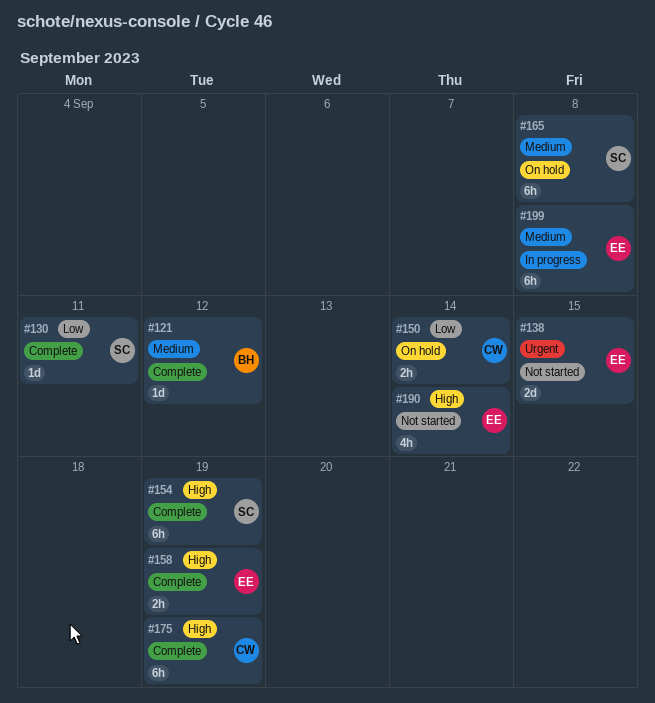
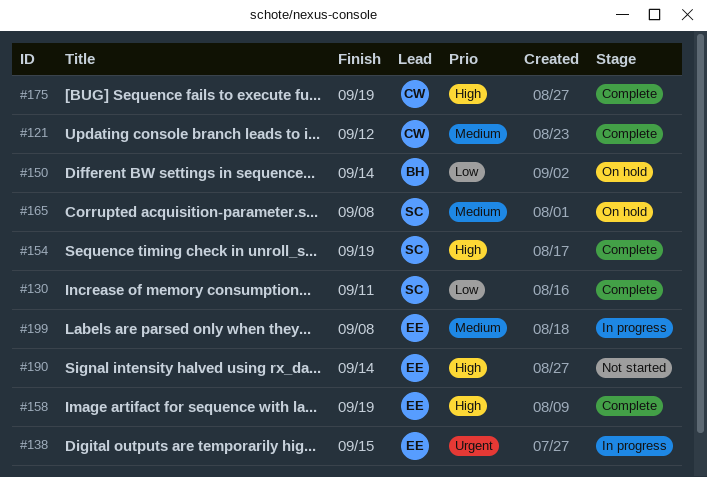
#121, owner: BH -> CW
#138, status: Not started -> In progress
#150, owner: CW -> BH

